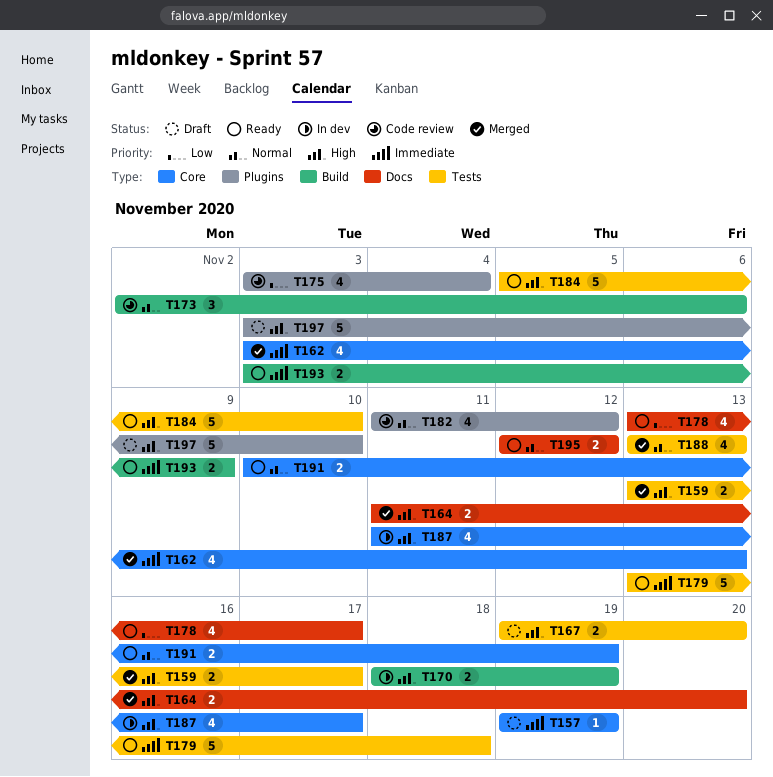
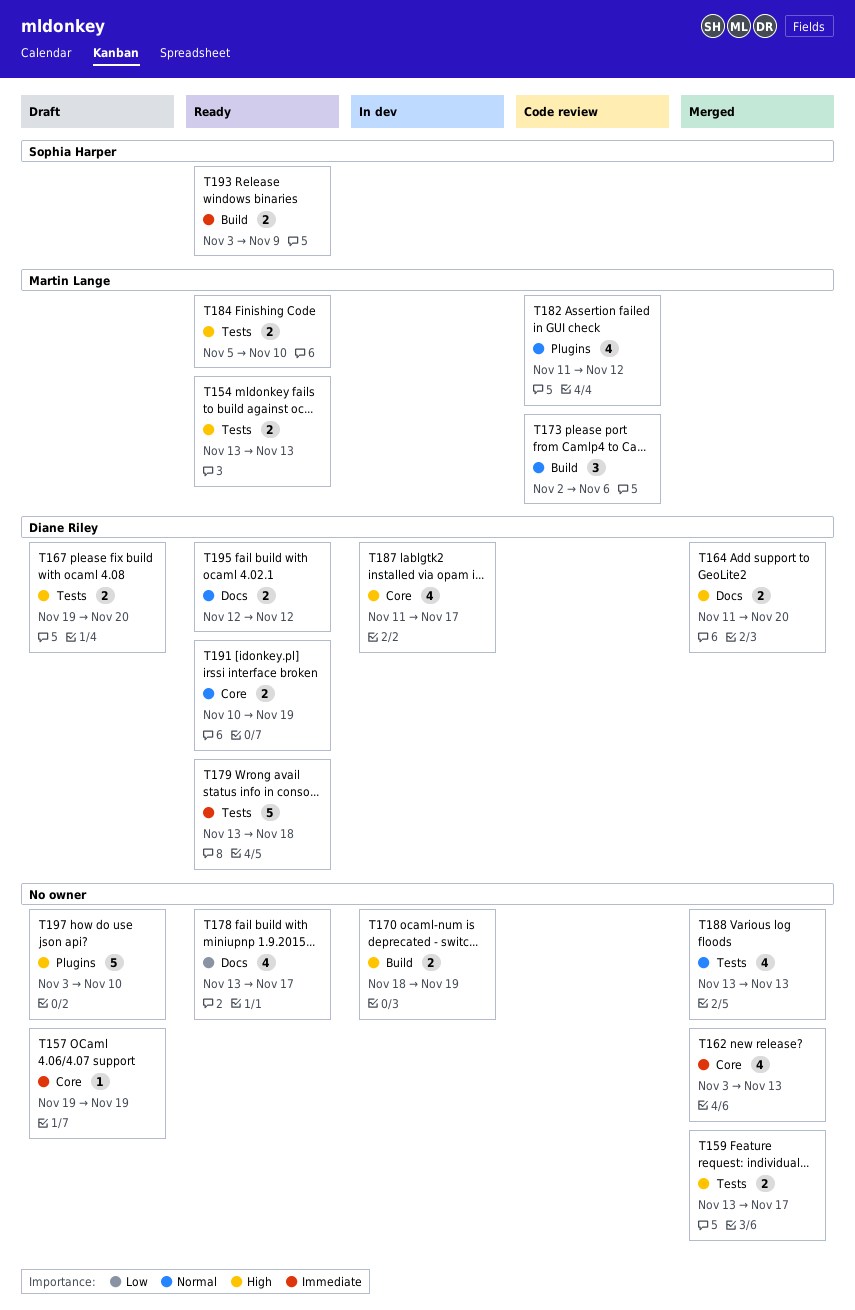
T154: none -> present
T175: present -> none
T184, estimate: 5 -> 2

